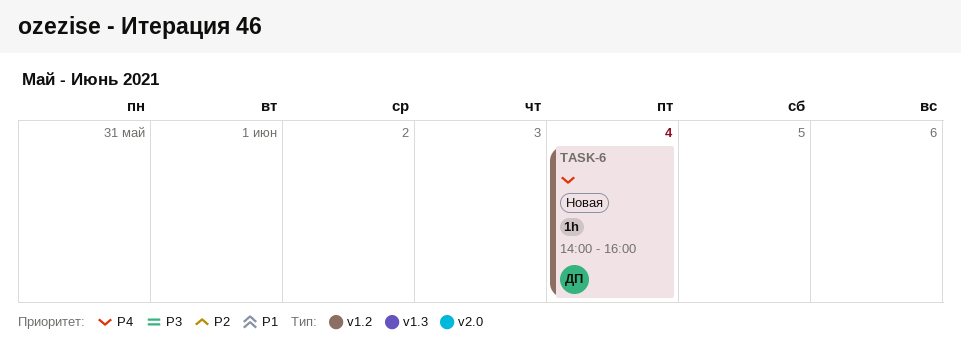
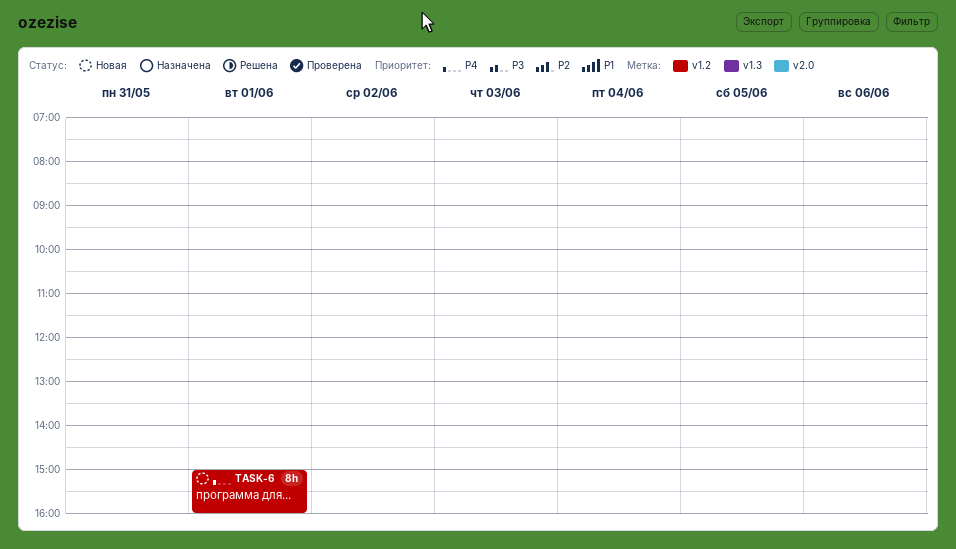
TASK-6, estimate: 1h -> 8h
TASK-6, day: Jun 4 -> Jun 1
TASK-6, begins: 14:00 -> 15:00

